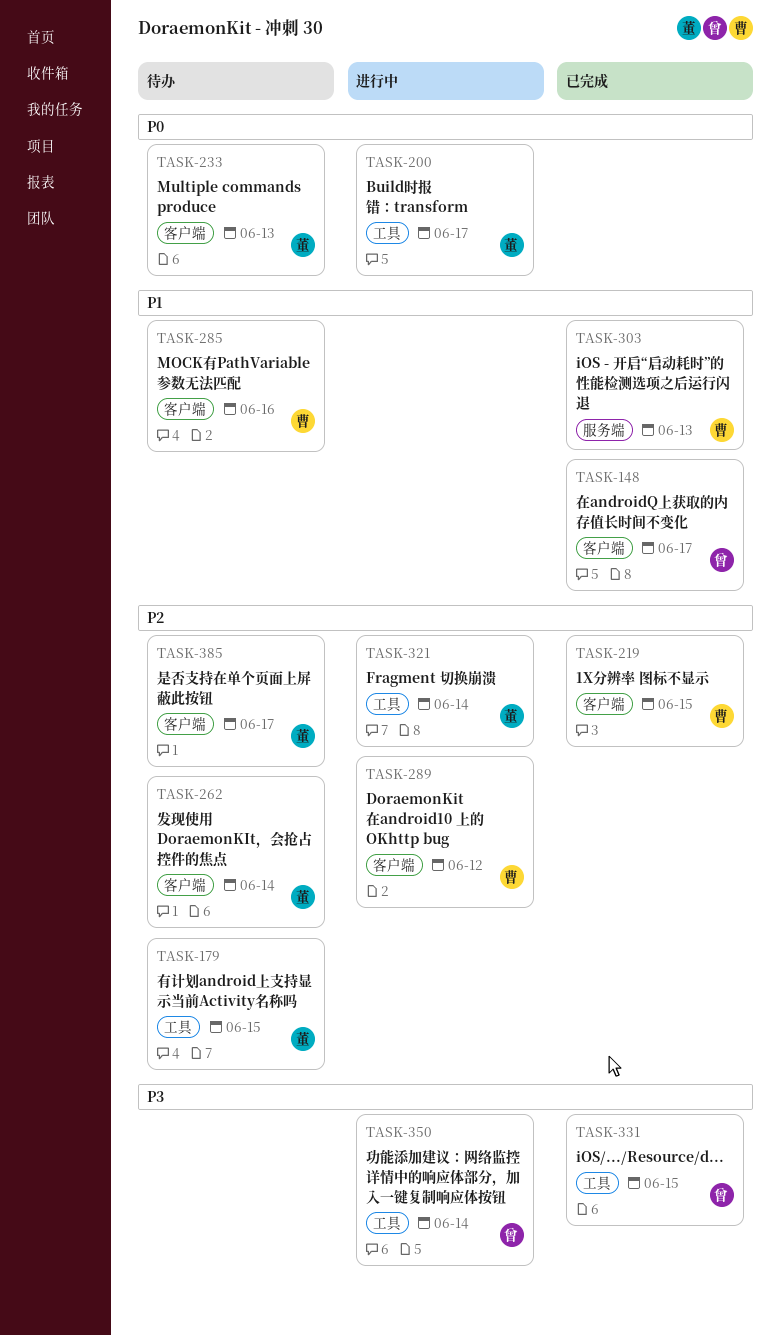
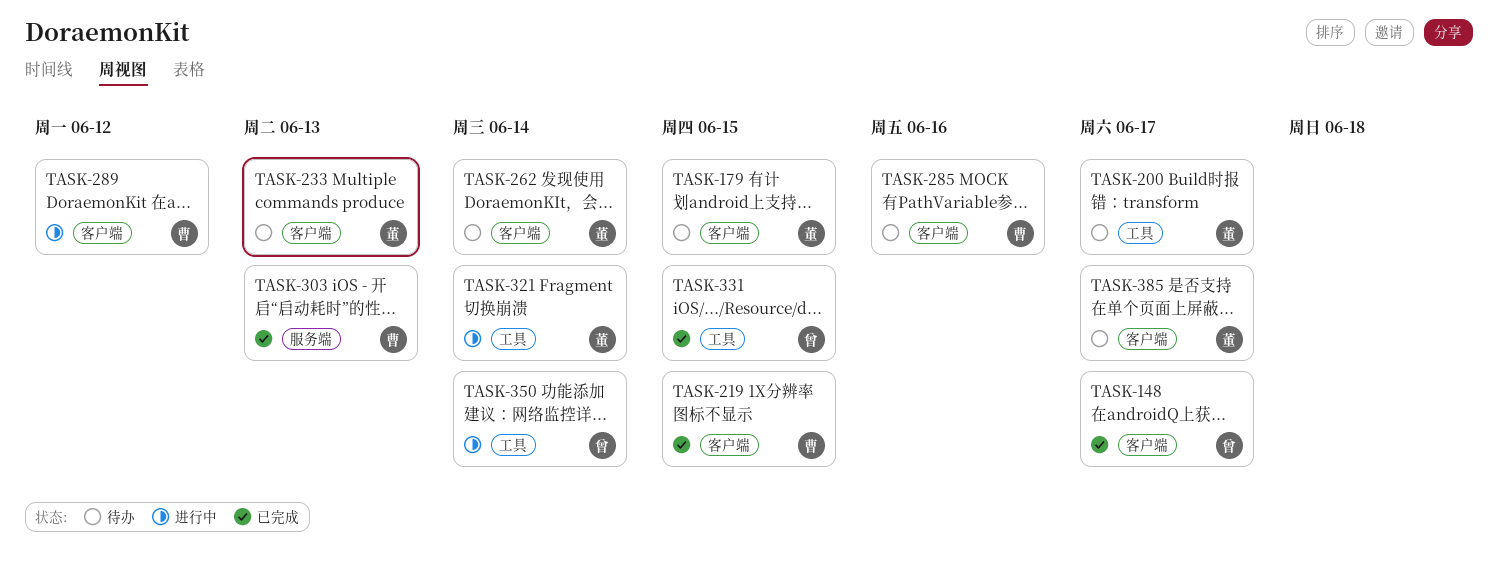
TASK-179, label: 工具 -> 客户端
TASK-200, status: 进行中 -> 待办

